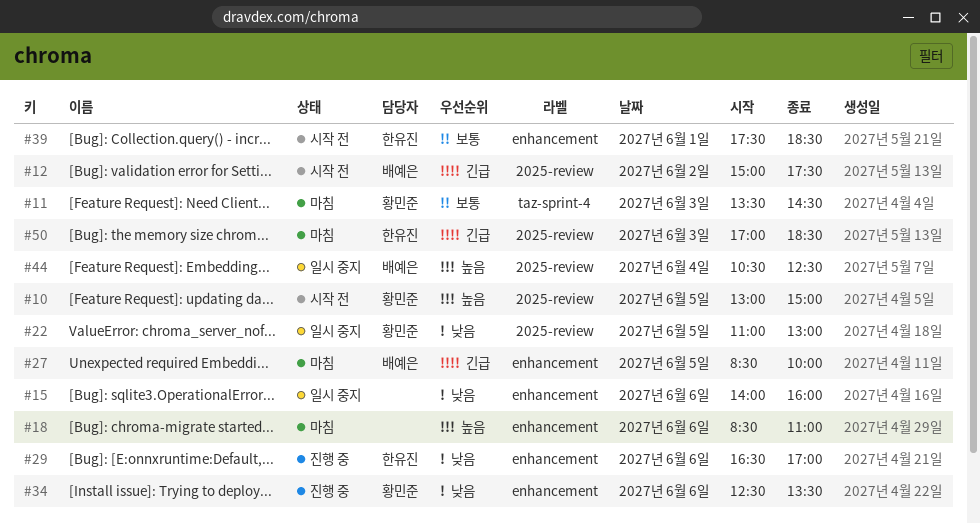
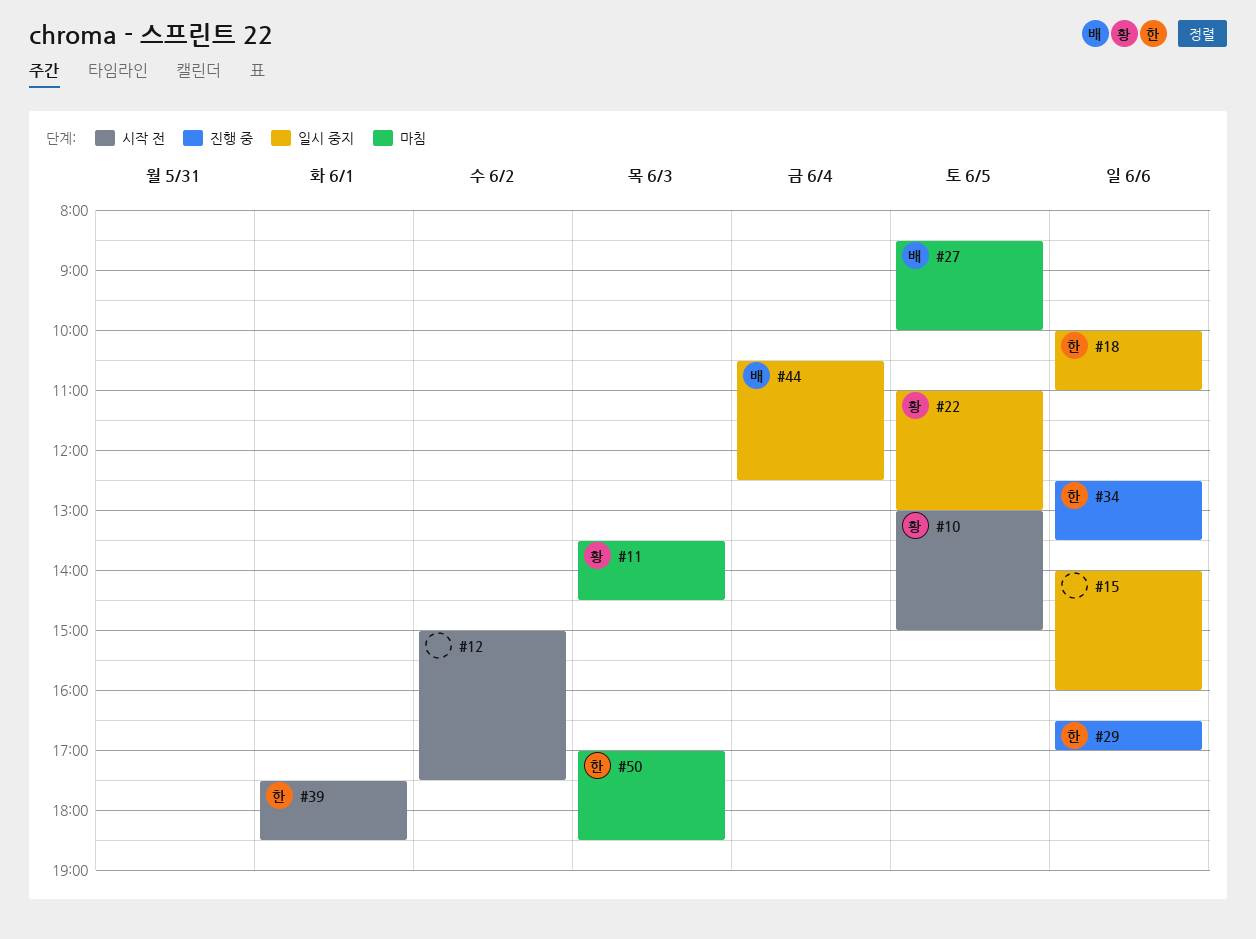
#12, owner: 배예은 -> none
#18, status: 마침 -> 일시 중지
#18, owner: none -> 한유진
#18, begins: 08:30 -> 10:00
#34, owner: 황민준 -> 한유진

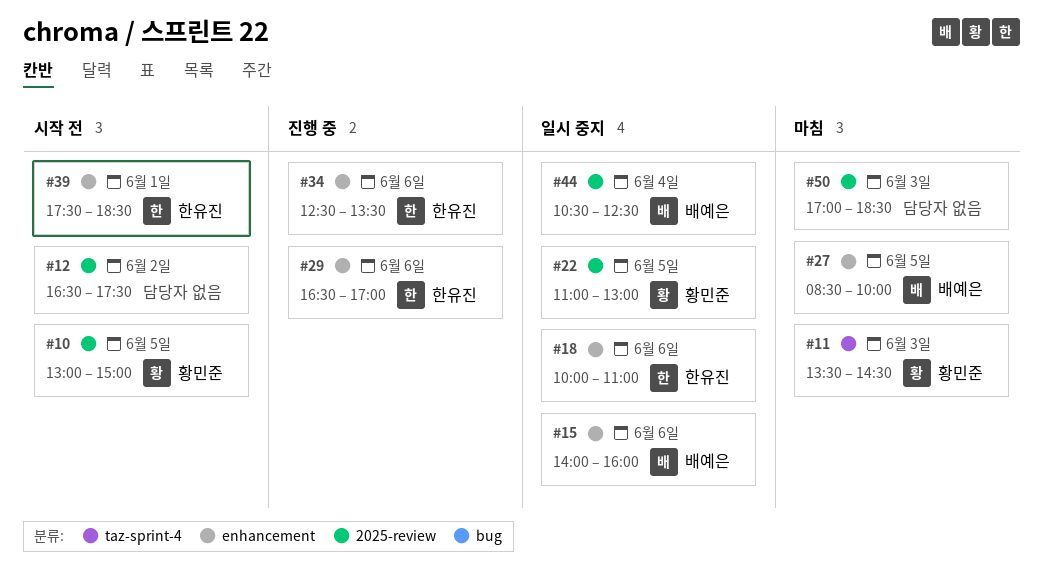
#12, begins: 15:00 -> 16:30
#15, owner: none -> 배예은
#50, owner: 한유진 -> none

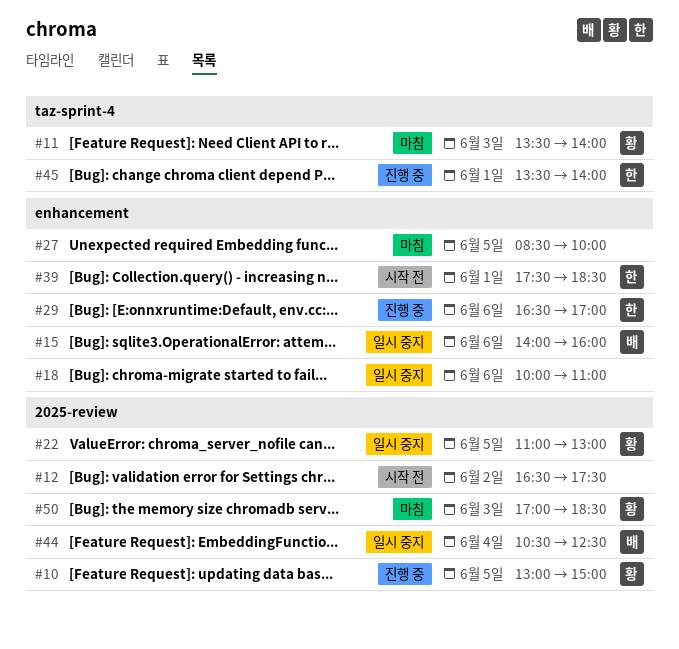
#10, status: 시작 전 -> 진행 중
#11, ends: 14:30 -> 14:00
#18, owner: 한유진 -> none
#27, owner: 배예은 -> none
#34: present -> none
#45: none -> present
#50, owner: none -> 황민준

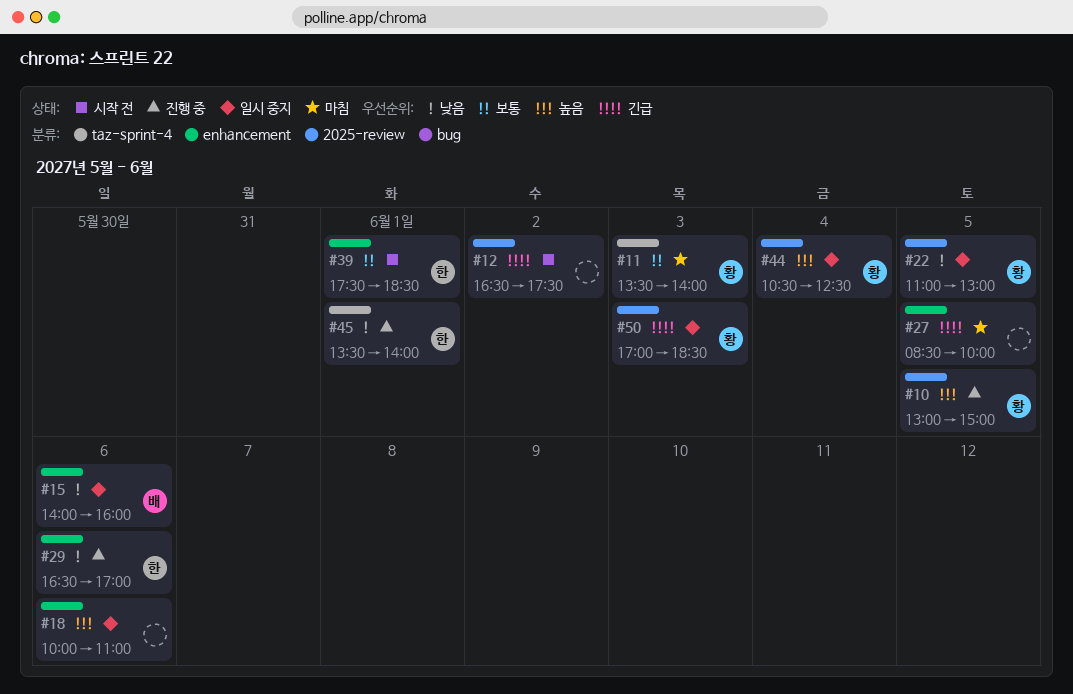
#44, owner: 배 -> 황
#50, status: 마침 -> 일시 중지

